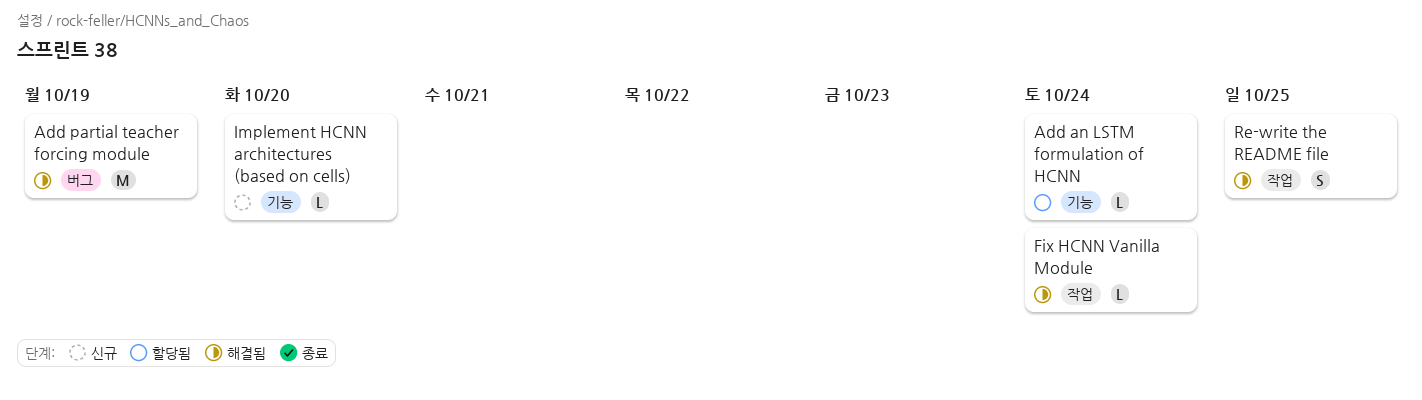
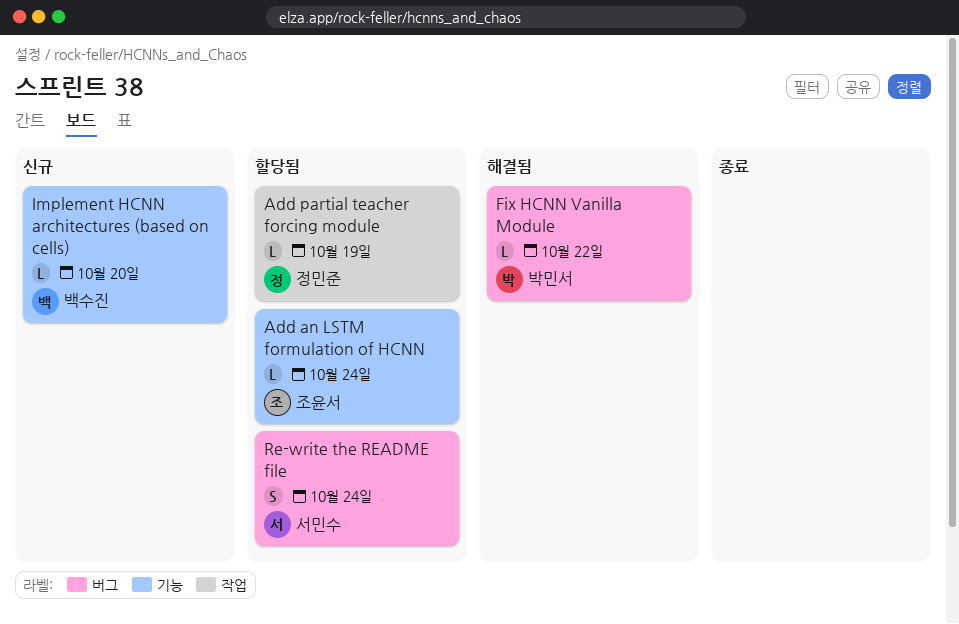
Add partial teacher forcing module, status: 해결됨 -> 할당됨
Add partial teacher forcing module, label: 버그 -> 작업
Add partial teacher forcing module, estimate: M -> L
Fix HCNN Vanilla Module, label: 작업 -> 버그
Fix HCNN Vanilla Module, due: Oct 24 -> Oct 22
Re-write the README file, status: 해결됨 -> 할당됨
Re-write the README file, label: 작업 -> 버그
Re-write the README file, due: Oct 25 -> Oct 24

